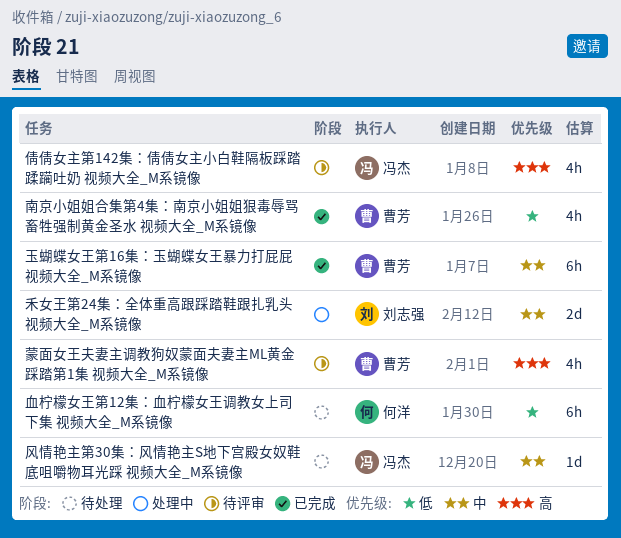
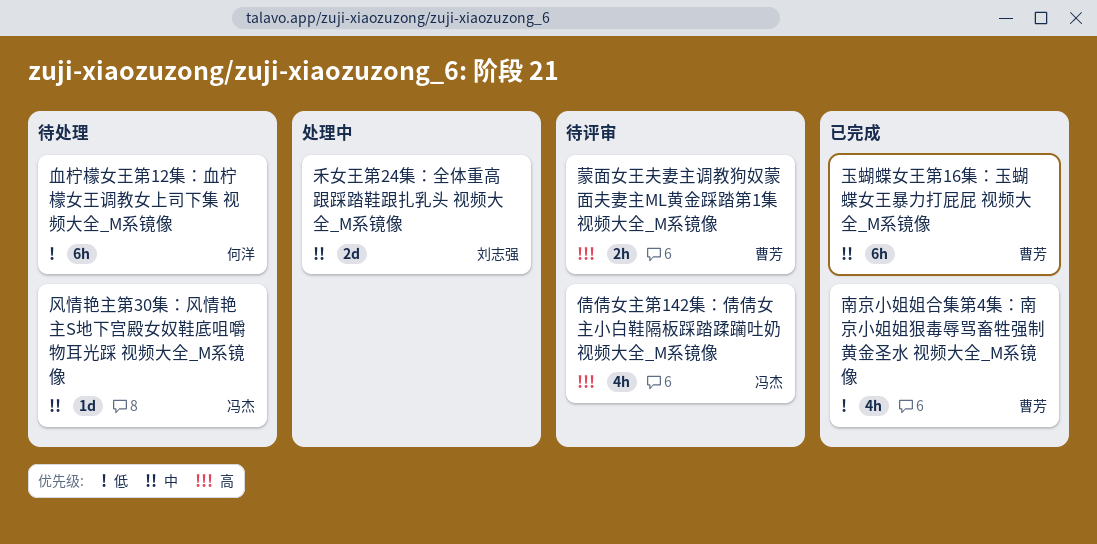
蒙面女王夫妻主调教狗奴蒙面夫妻主ML黄金踩踏第1集 视频大全_M系镜像, estimate: 4h -> 2h

